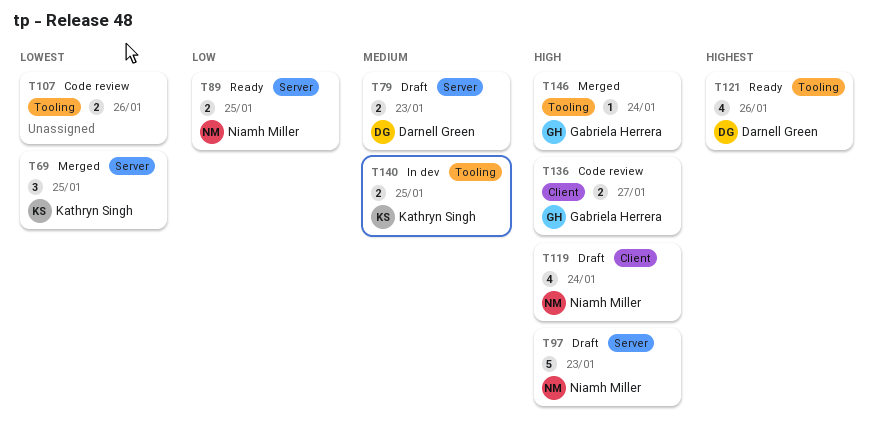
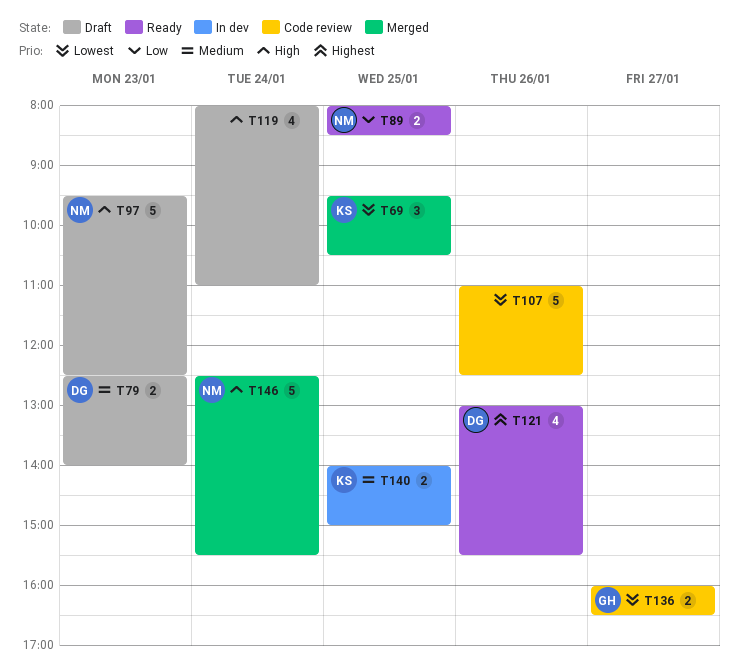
T107, estimate: 2 -> 5
T119, owner: Niamh Miller -> none
T136, priority: High -> Lowest
T146, owner: Gabriela Herrera -> Niamh Miller
T146, estimate: 1 -> 5

